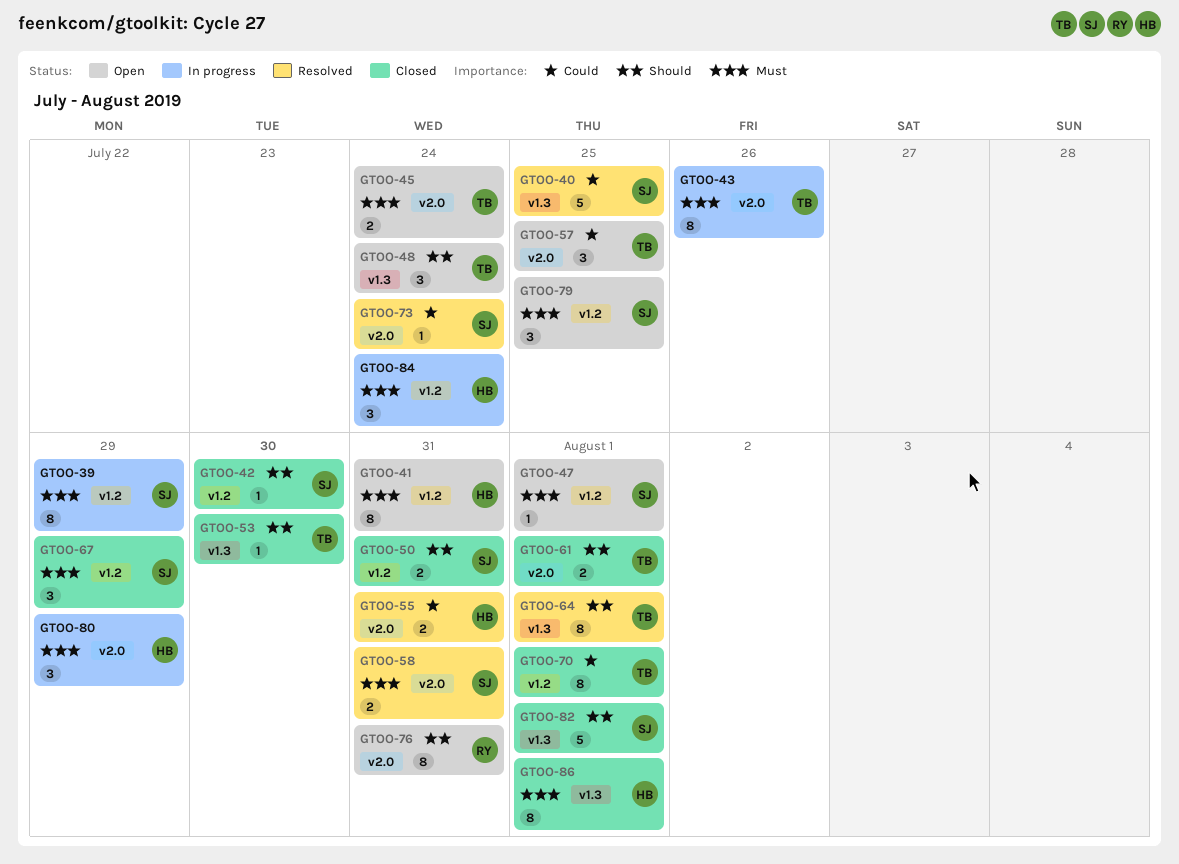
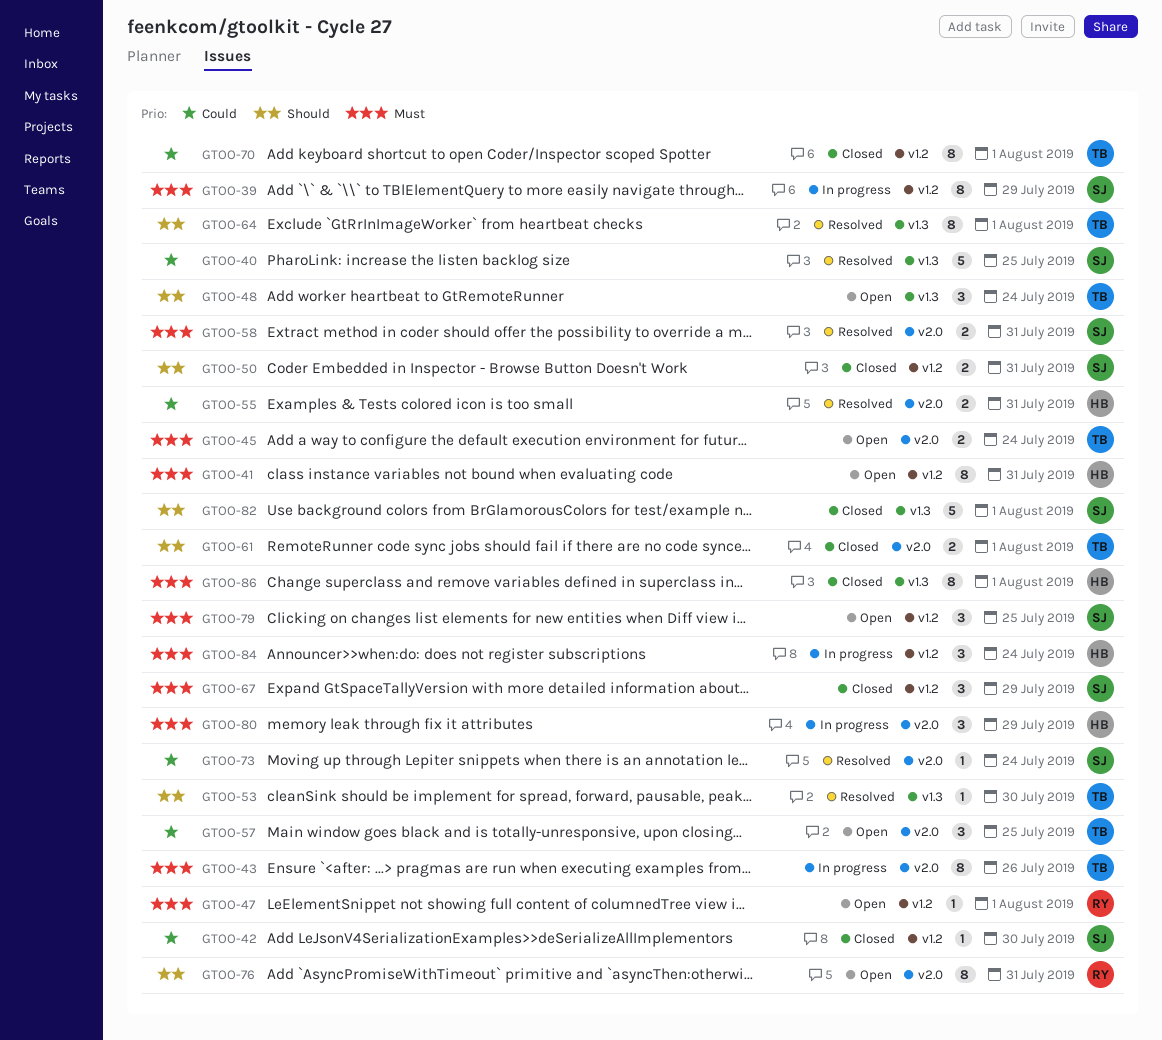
GTOO-42, priority: Should -> Could
GTOO-47, owner: SJ -> RY
GTOO-53, status: Closed -> Resolved

